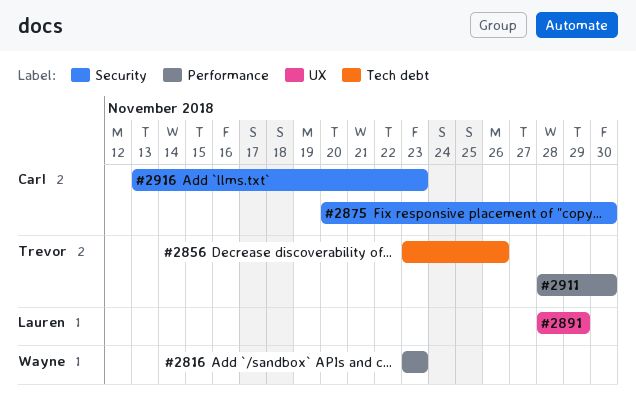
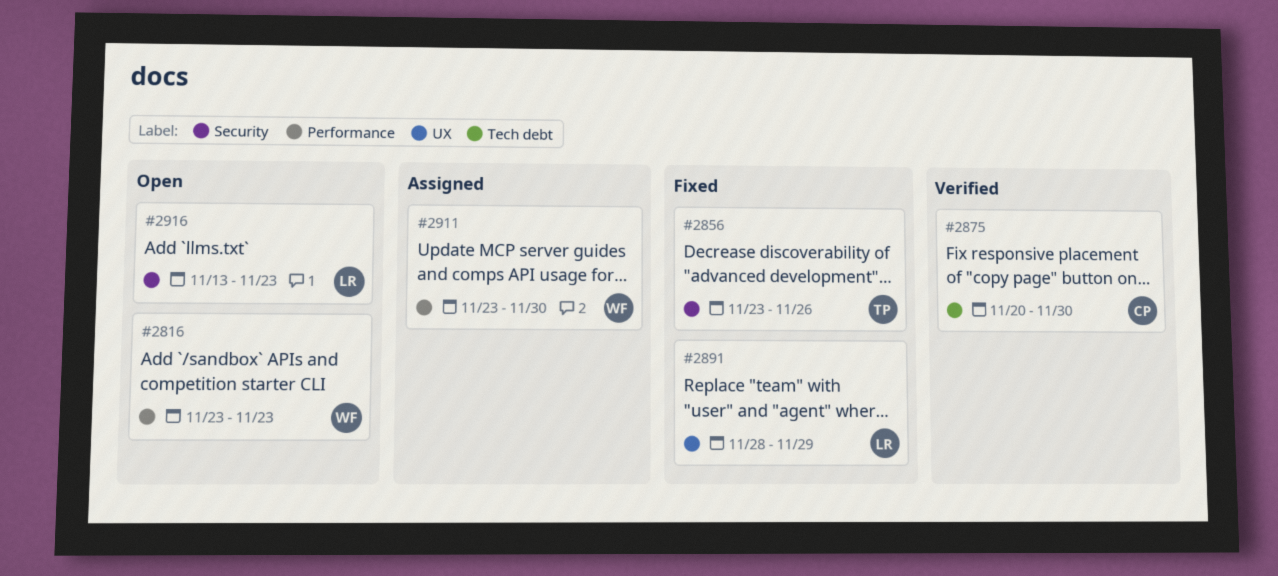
#2856, label: Tech debt -> Security
#2875, label: Security -> Tech debt
#2911, owner: Trevor -> Wayne
#2911, start: Nov 28 -> Nov 23
#2916, owner: Carl -> Lauren

